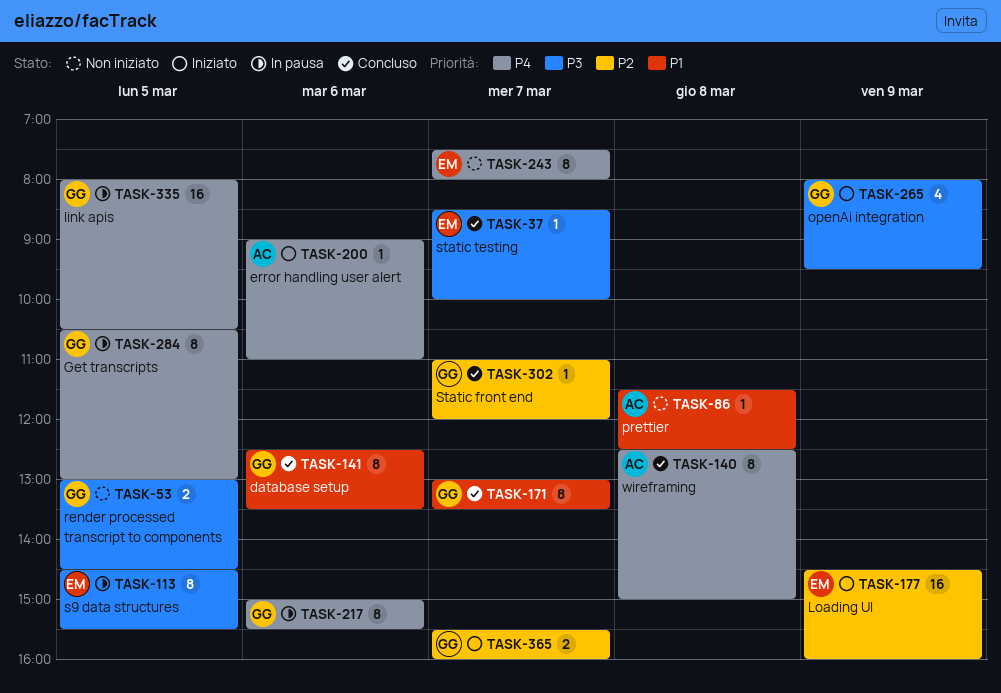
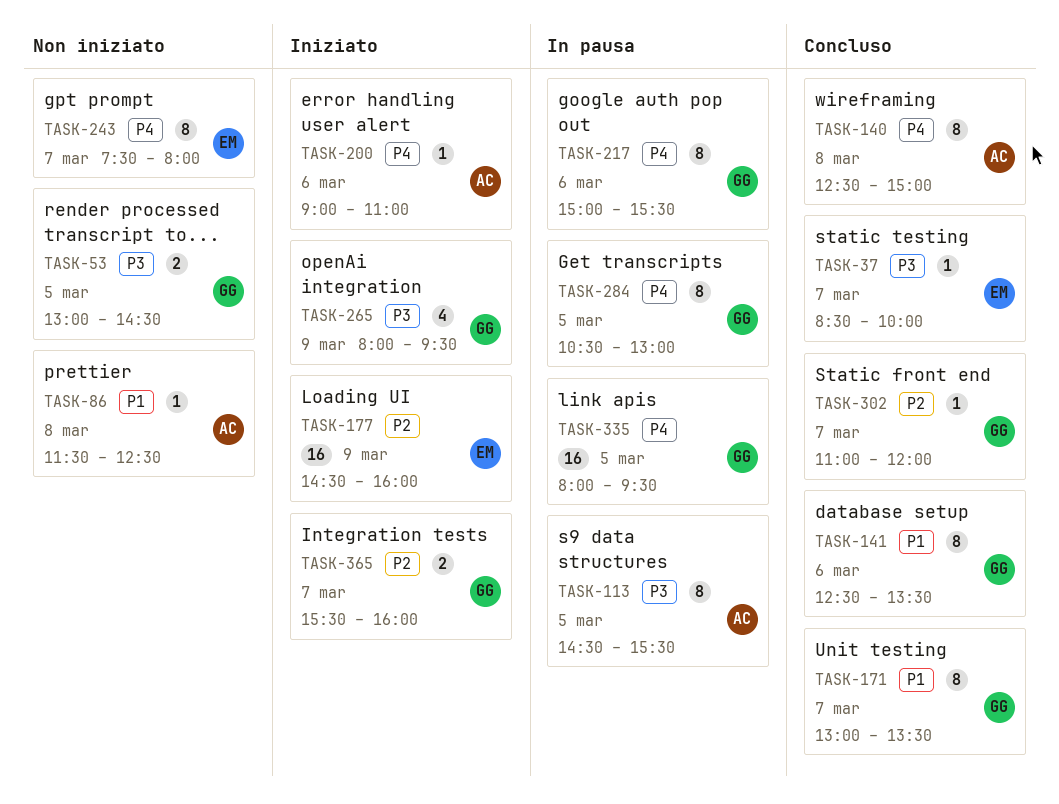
TASK-113, owner: EM -> AC
TASK-335, ends: 10:30 -> 09:30

